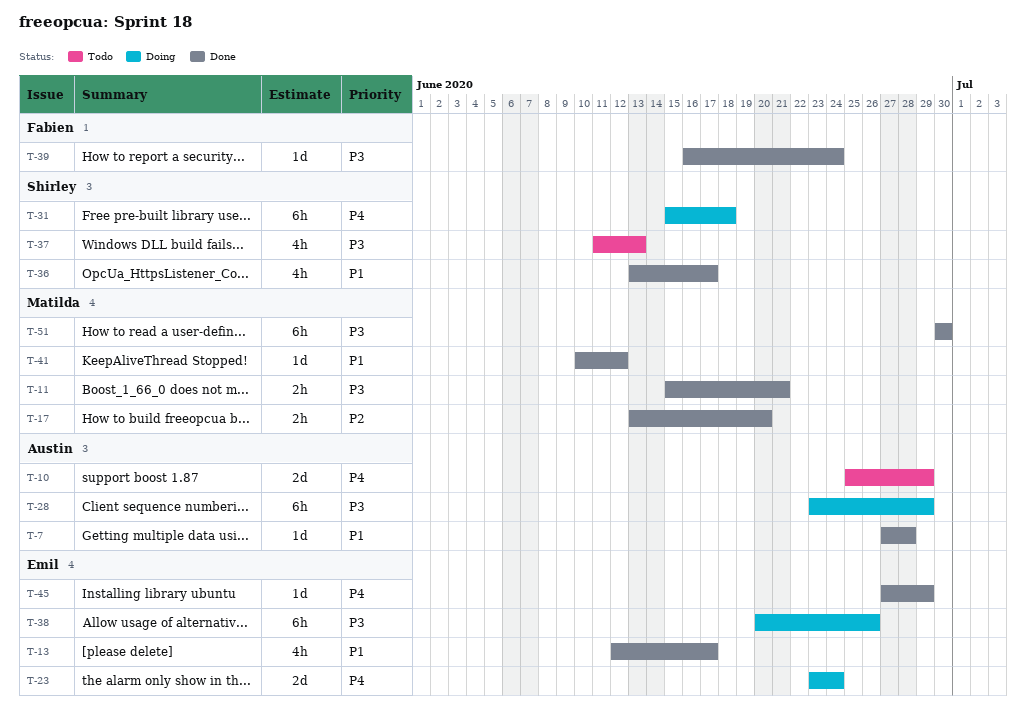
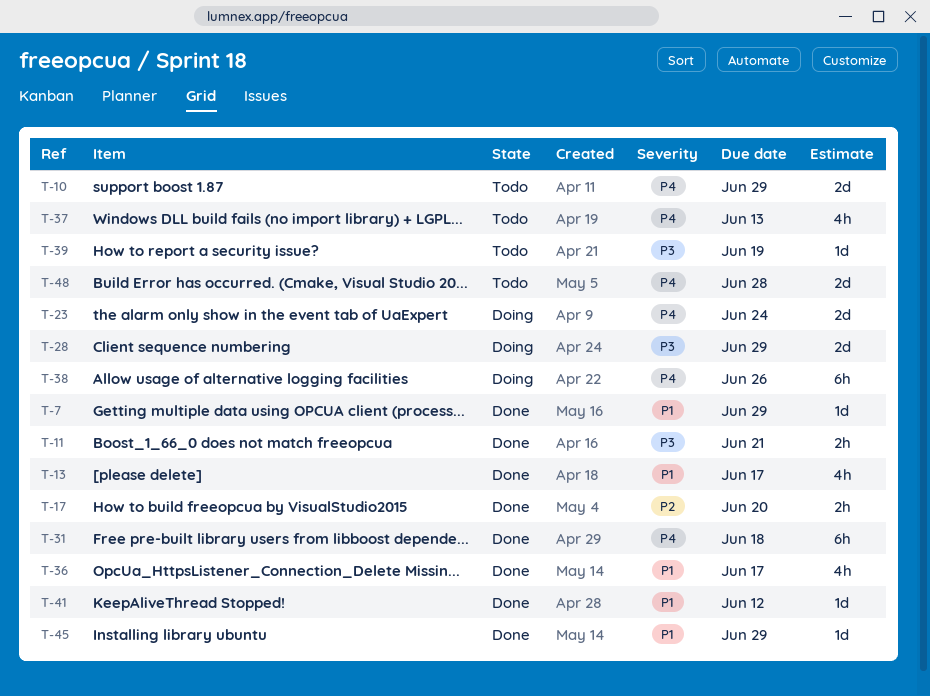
T-7, due: Jun 28 -> Jun 29
T-28, estimate: 6h -> 2d
T-31, status: Doing -> Done
T-37, priority: P3 -> P4
T-38, priority: P3 -> P4
T-39, status: Done -> Todo
T-39, due: Jun 24 -> Jun 19
T-45, priority: P4 -> P1
T-48: none -> present
T-51: present -> none

